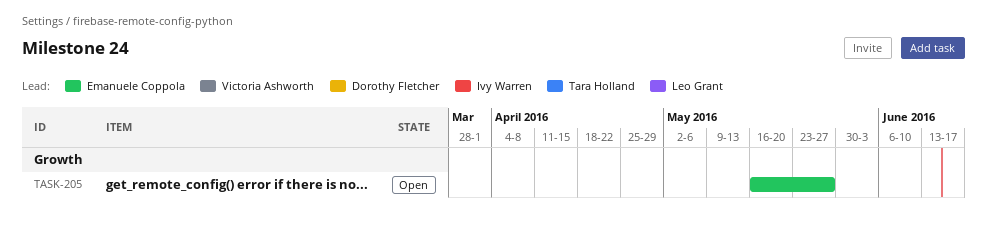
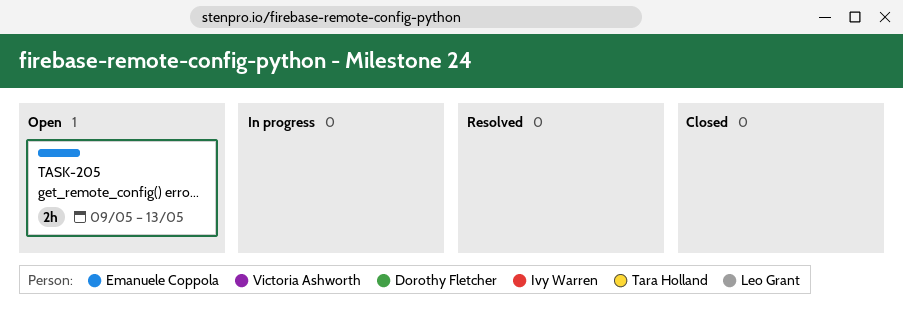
TASK-205, start: May 16 -> May 9
TASK-205, due: May 27 -> May 13

